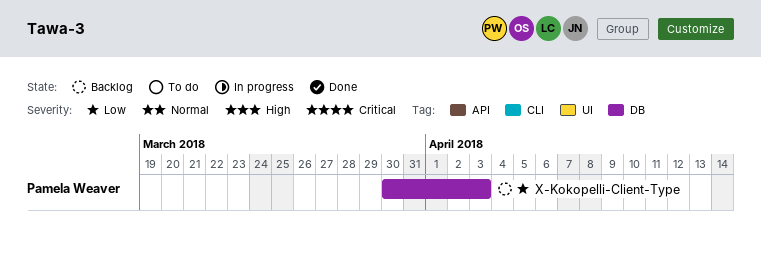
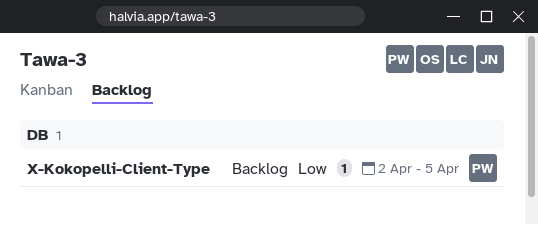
X-Kokopelli-Client-Type, start: Mar 30 -> Apr 2
X-Kokopelli-Client-Type, due: Apr 3 -> Apr 5

